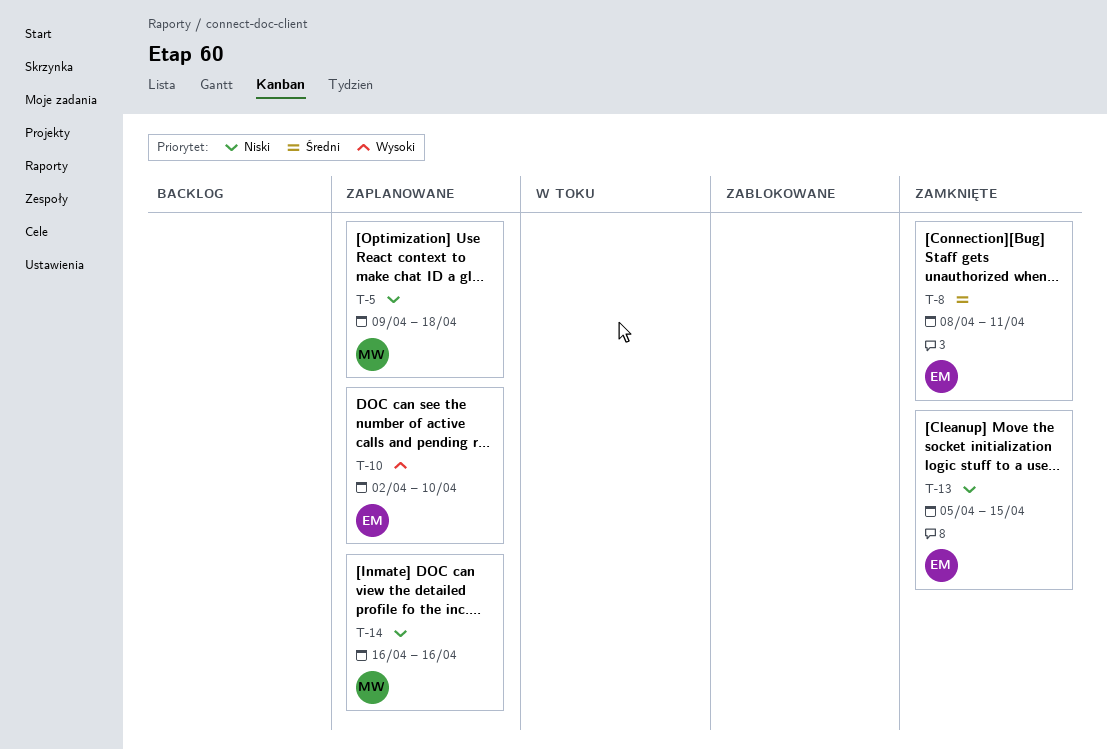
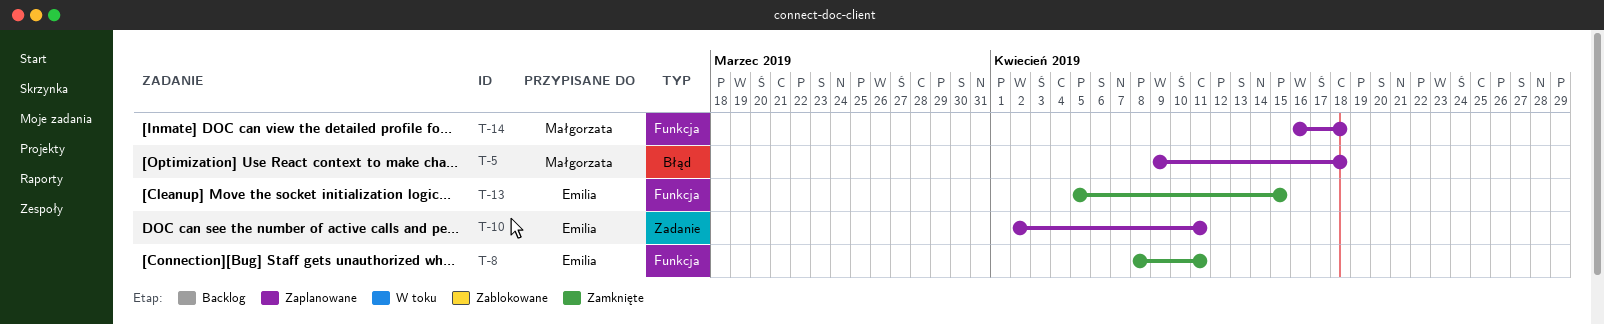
T-10, due: Apr 10 -> Apr 11
T-14, due: Apr 16 -> Apr 18

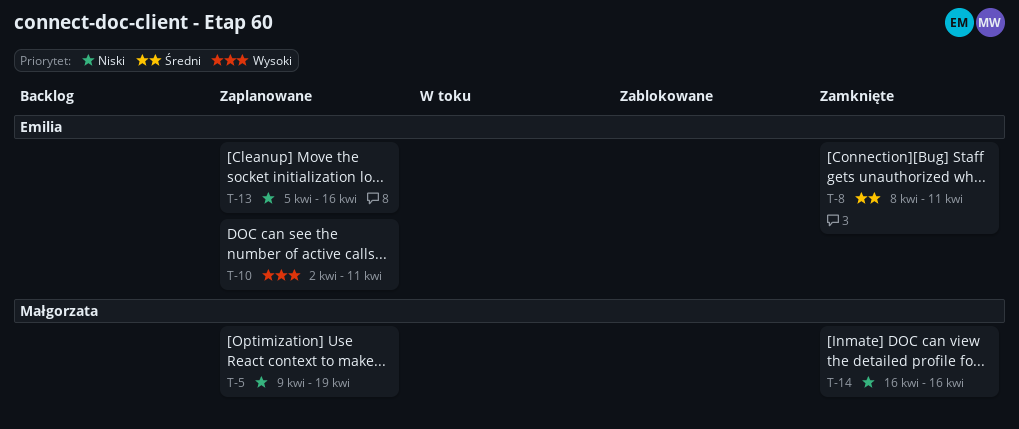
T-5, due: Apr 18 -> Apr 19
T-13, status: Zamknięte -> Zaplanowane
T-13, due: Apr 15 -> Apr 16
T-14, status: Zaplanowane -> Zamknięte
T-14, due: Apr 18 -> Apr 16

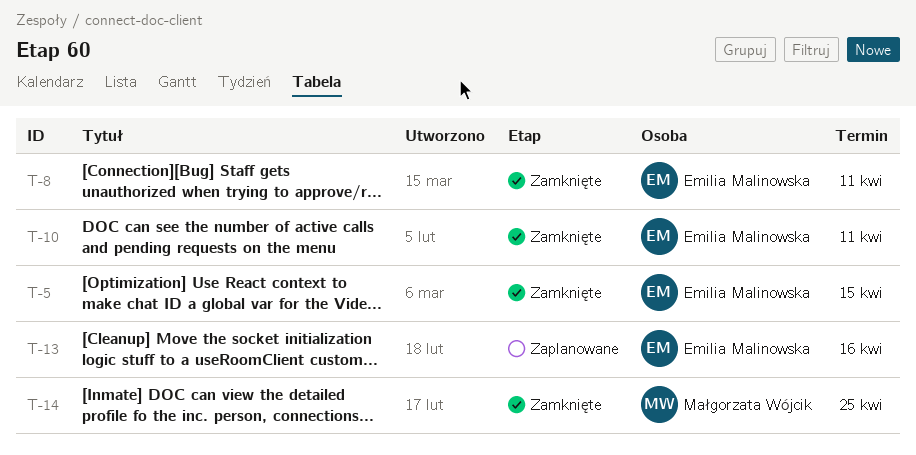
T-5, status: Zaplanowane -> Zamknięte
T-5, owner: Małgorzata Wójcik -> Emilia Malinowska
T-5, due: Apr 19 -> Apr 15
T-10, status: Zaplanowane -> Zamknięte
T-14, due: Apr 16 -> Apr 25

